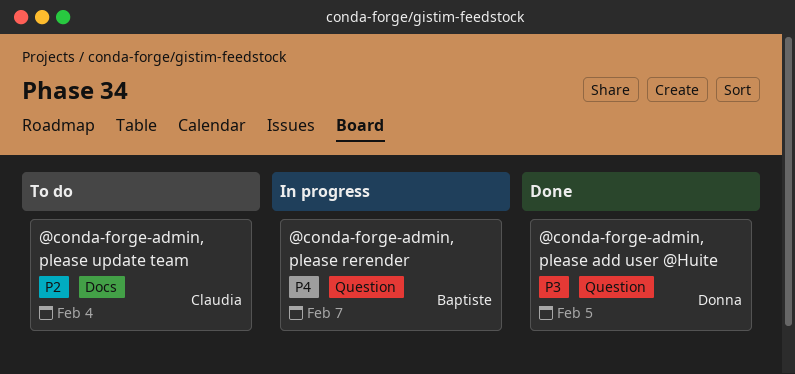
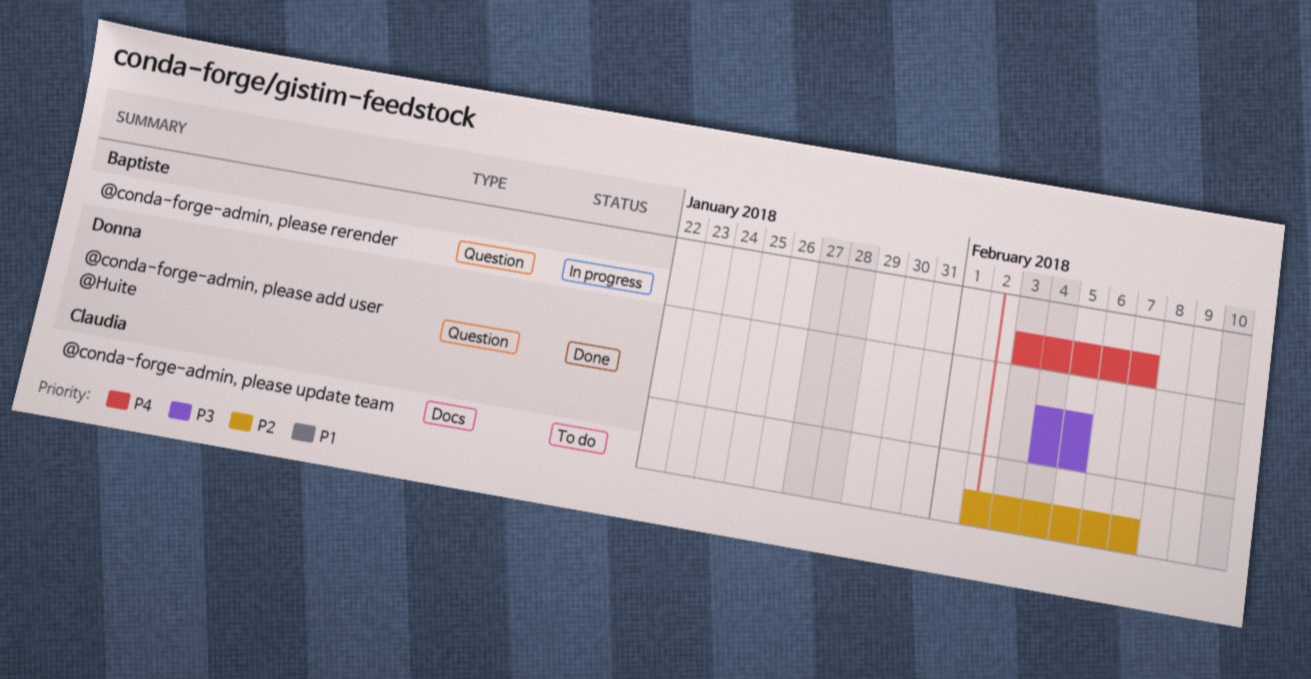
@conda-forge-admin, please update team, due: Feb 4 -> Feb 7

